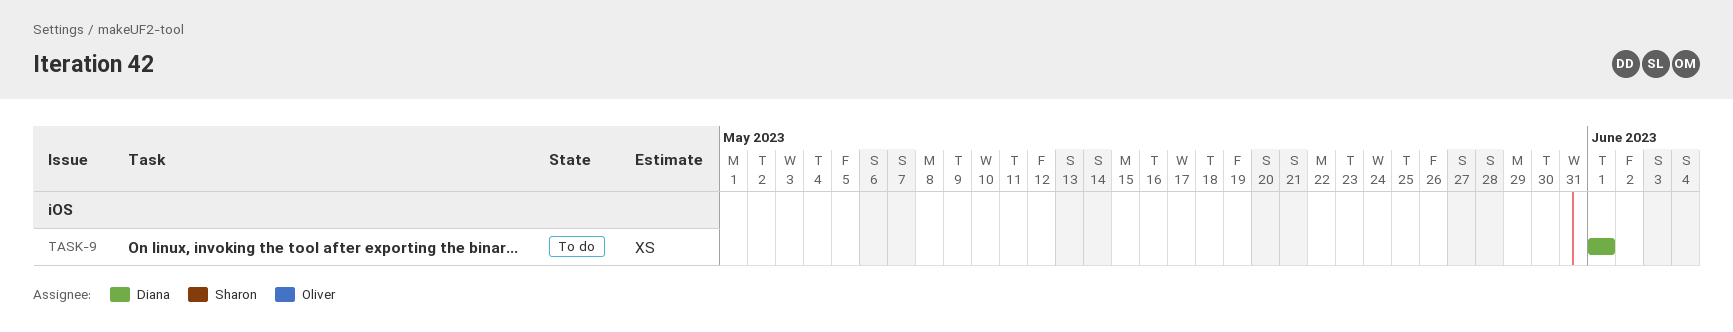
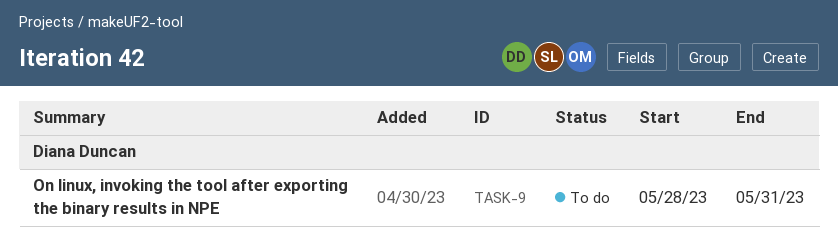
TASK-9, start: Jun 1 -> May 28
TASK-9, due: Jun 1 -> May 31

